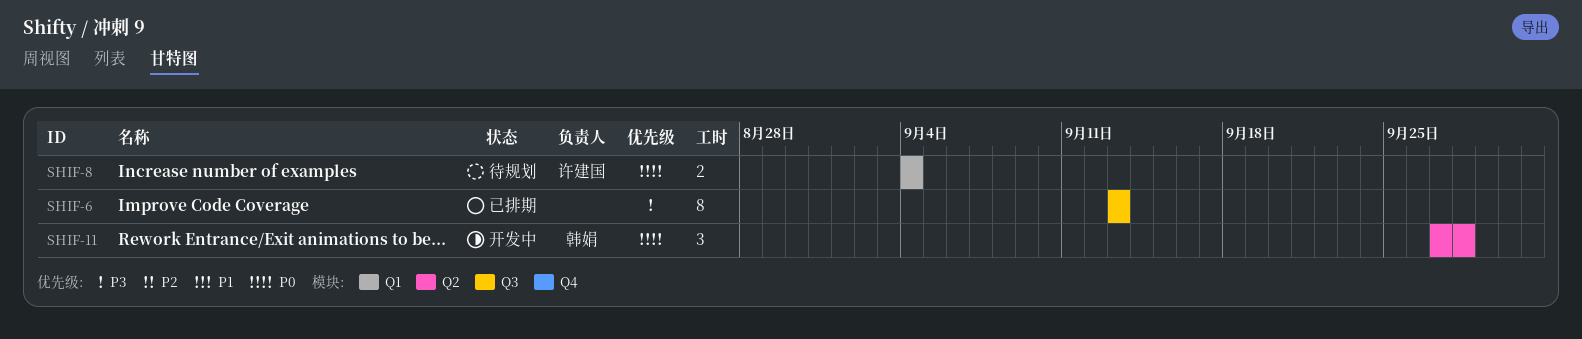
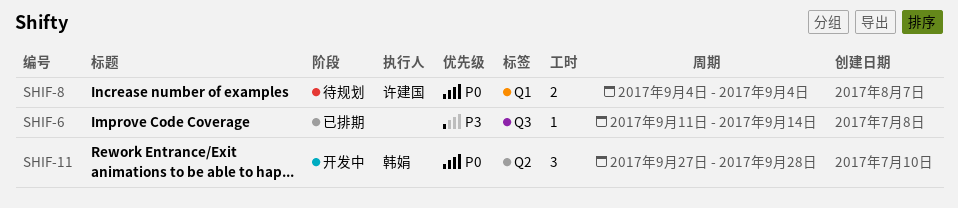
SHIF-6, estimate: 8 -> 1
SHIF-6, start: Sep 13 -> Sep 11
SHIF-6, due: Sep 13 -> Sep 14

